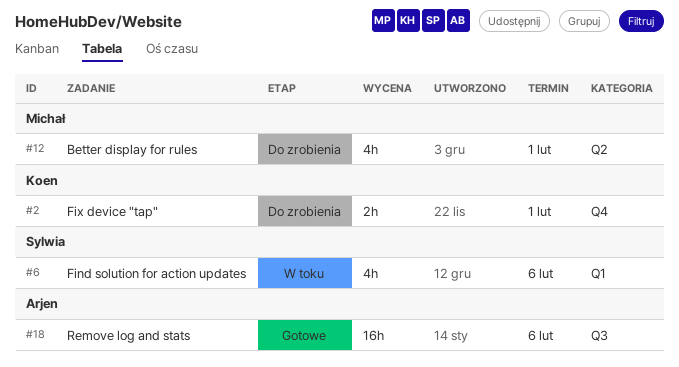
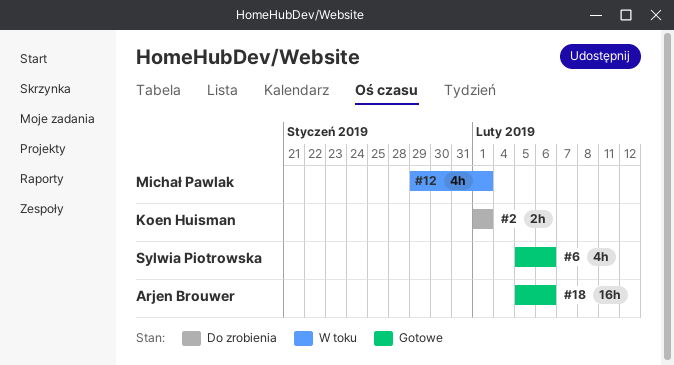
#6, status: W toku -> Gotowe
#12, status: Do zrobienia -> W toku

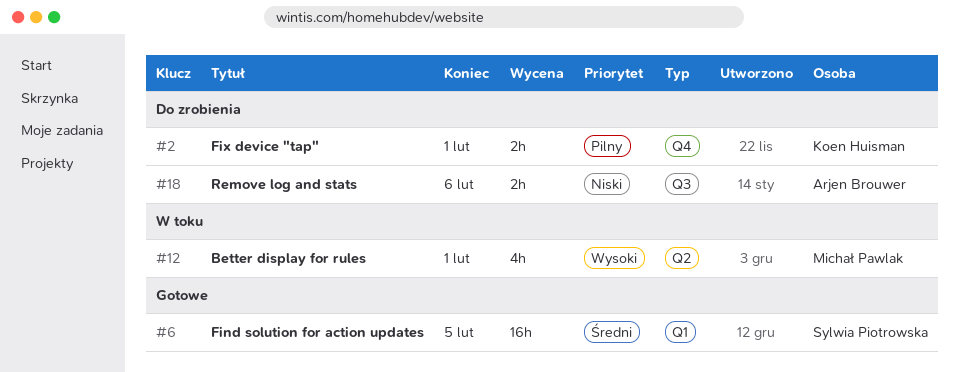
#6, estimate: 4h -> 16h
#6, due: Feb 6 -> Feb 5
#18, status: Gotowe -> Do zrobienia
#18, estimate: 16h -> 2h

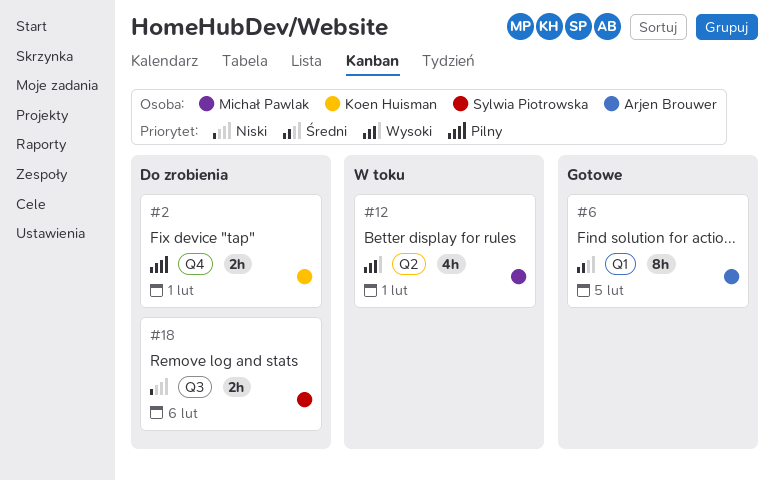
#6, owner: Sylwia Piotrowska -> Arjen Brouwer
#6, estimate: 16h -> 8h
#18, owner: Arjen Brouwer -> Sylwia Piotrowska

